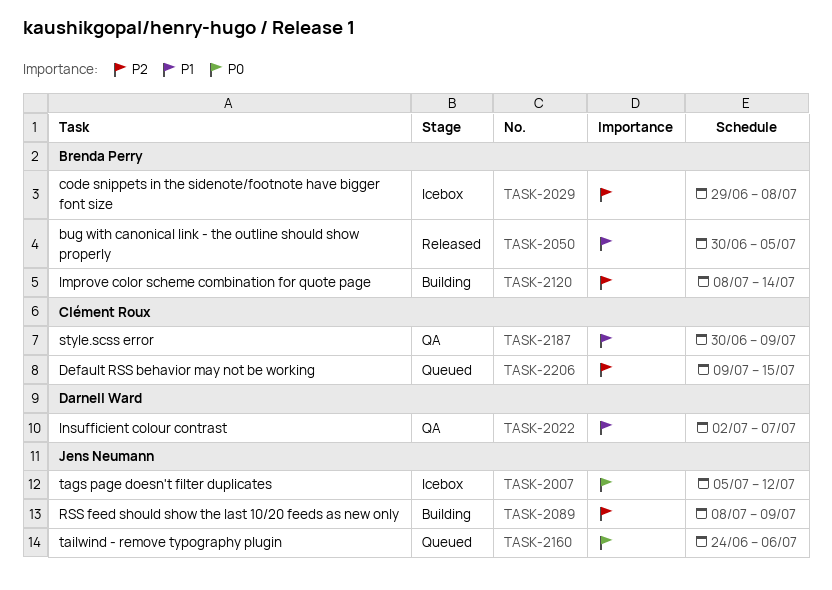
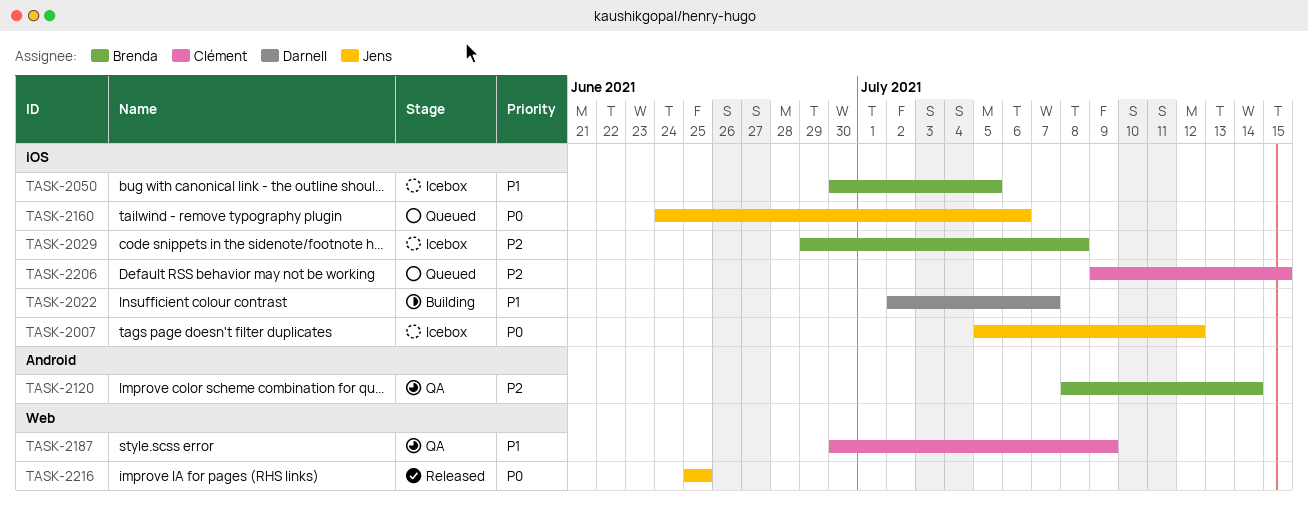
TASK-2022, status: QA -> Building
TASK-2050, status: Released -> Icebox
TASK-2089: present -> none
TASK-2120, status: Building -> QA
TASK-2216: none -> present

